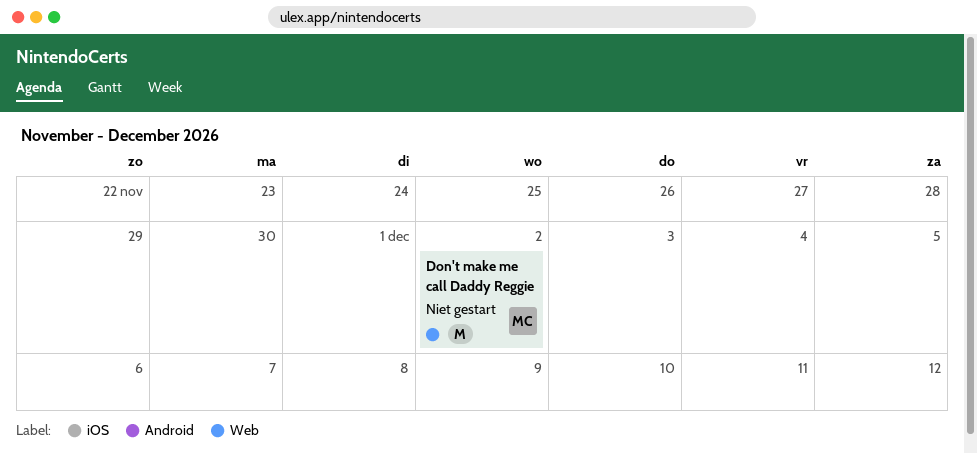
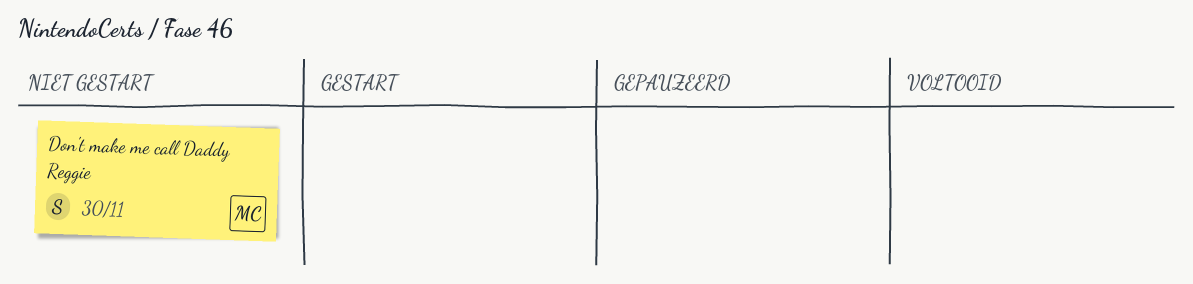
Don't make me call Daddy Reggie, estimate: M -> S
Don't make me call Daddy Reggie, due: Dec 2 -> Nov 30

